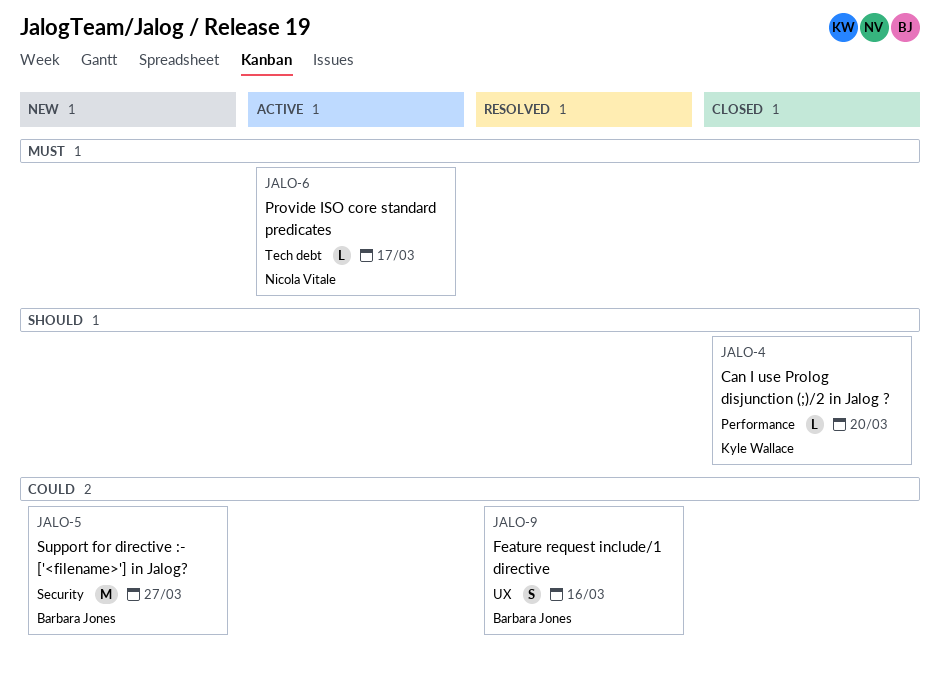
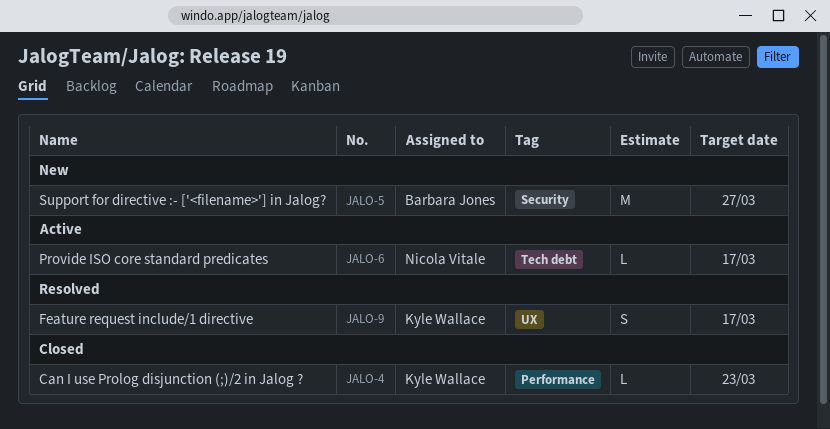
JALO-4, due: Mar 20 -> Mar 23
JALO-9, owner: Barbara Jones -> Kyle Wallace
JALO-9, due: Mar 16 -> Mar 17

